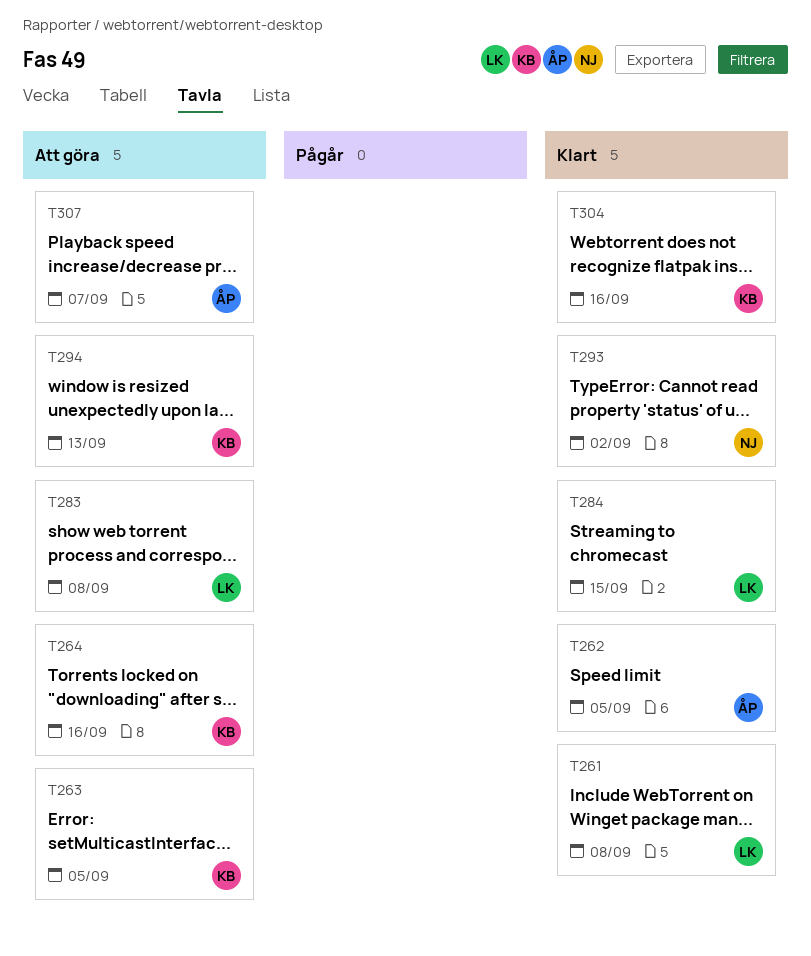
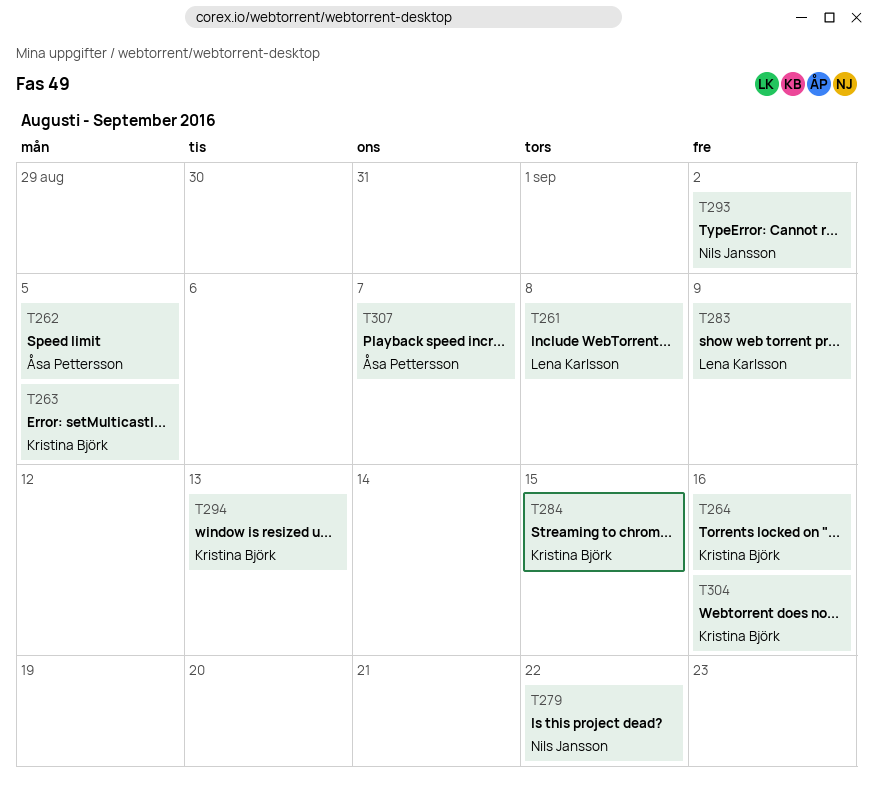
T279: none -> present
T283, due: Sep 8 -> Sep 9
T284, owner: Lena Karlsson -> Kristina Björk

